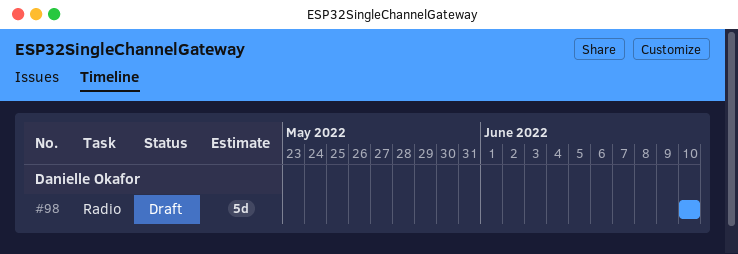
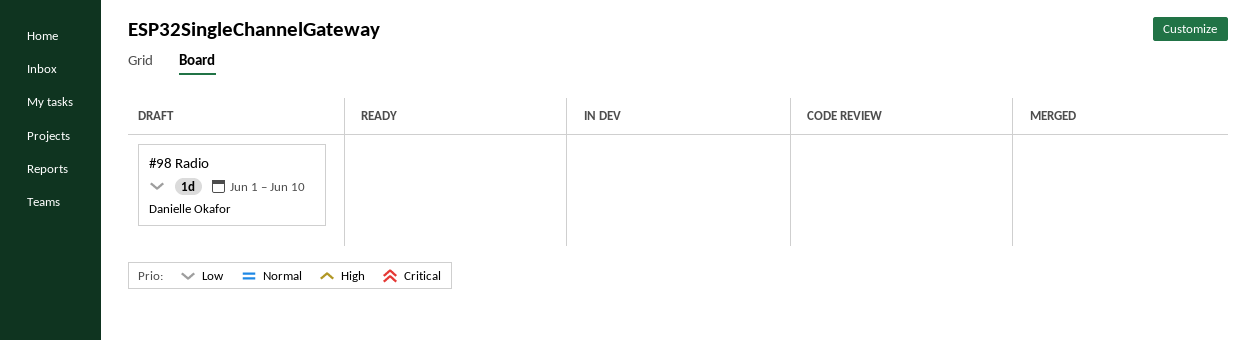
#98, estimate: 5d -> 1d
#98, start: Jun 10 -> Jun 1

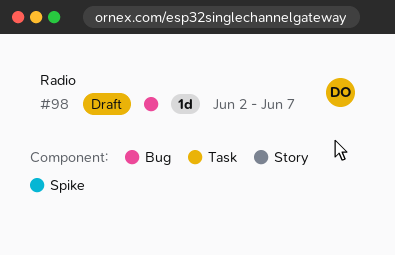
#98, start: Jun 1 -> Jun 2
#98, due: Jun 10 -> Jun 7

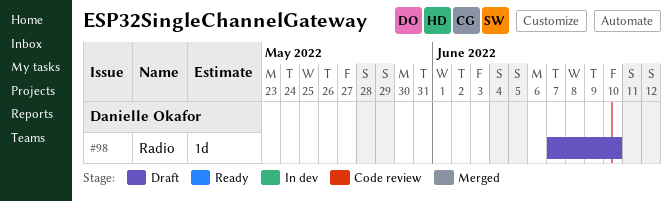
#98, start: Jun 2 -> Jun 7
#98, due: Jun 7 -> Jun 10

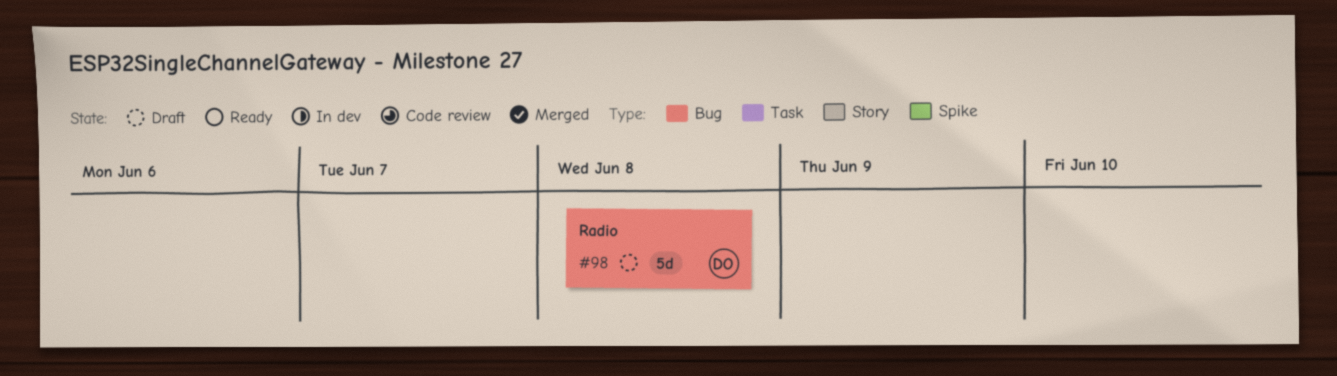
#98, estimate: 1d -> 5d
#98, due: Jun 10 -> Jun 8

